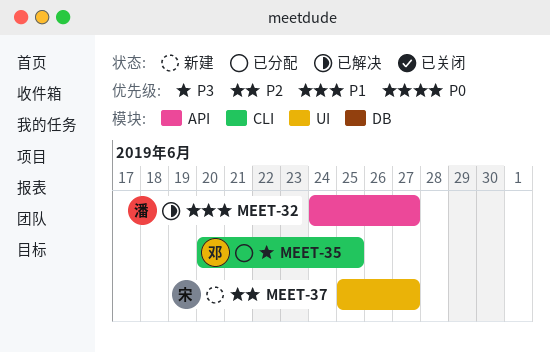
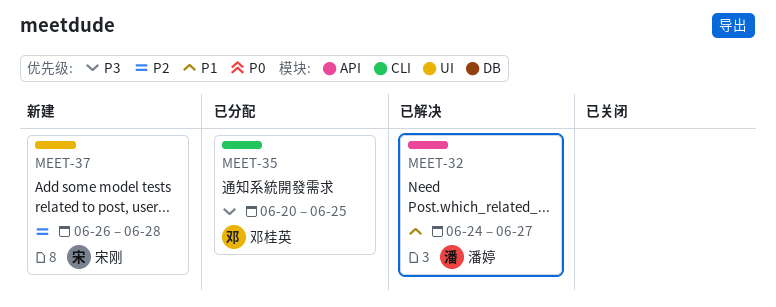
MEET-37, start: Jun 25 -> Jun 26
MEET-37, due: Jun 27 -> Jun 28

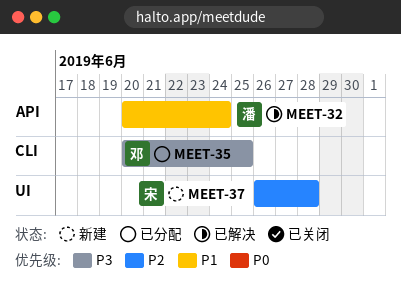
MEET-32, start: Jun 24 -> Jun 20
MEET-32, due: Jun 27 -> Jun 24

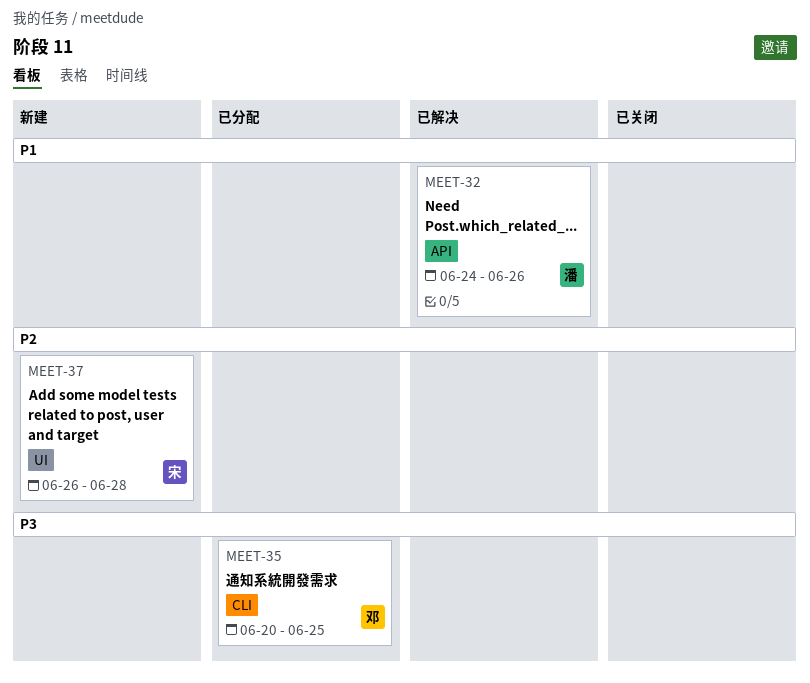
MEET-32, start: Jun 20 -> Jun 24
MEET-32, due: Jun 24 -> Jun 26

